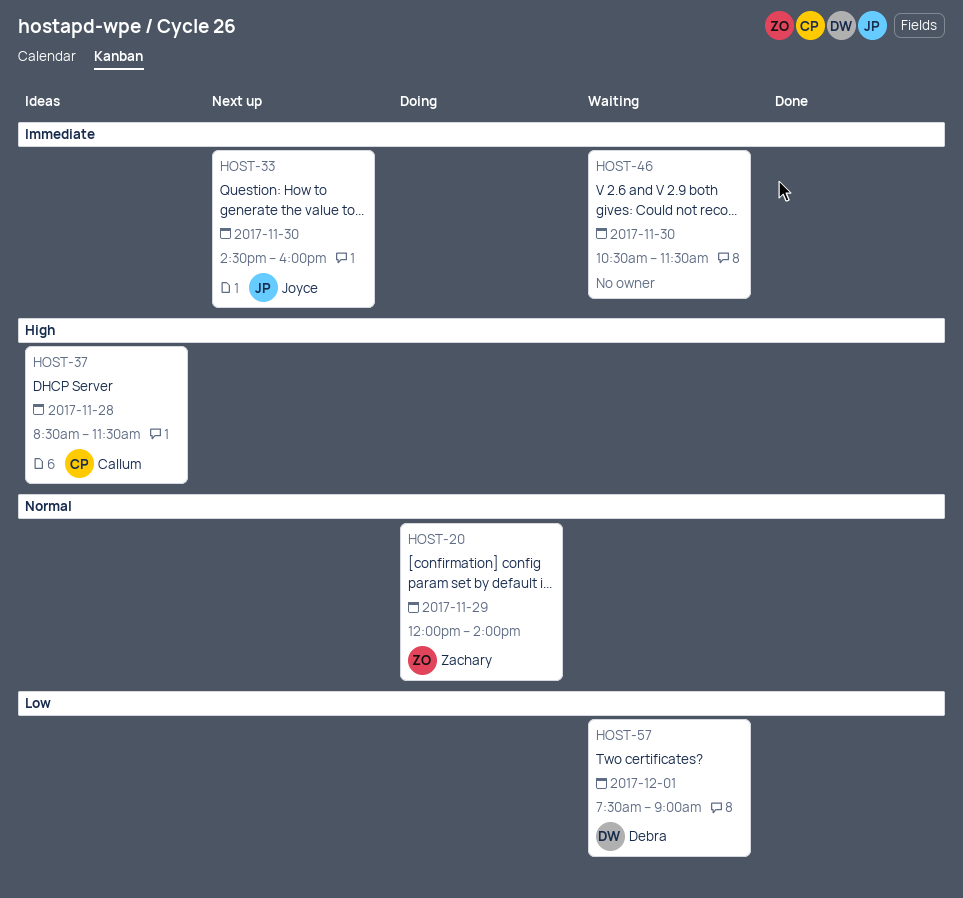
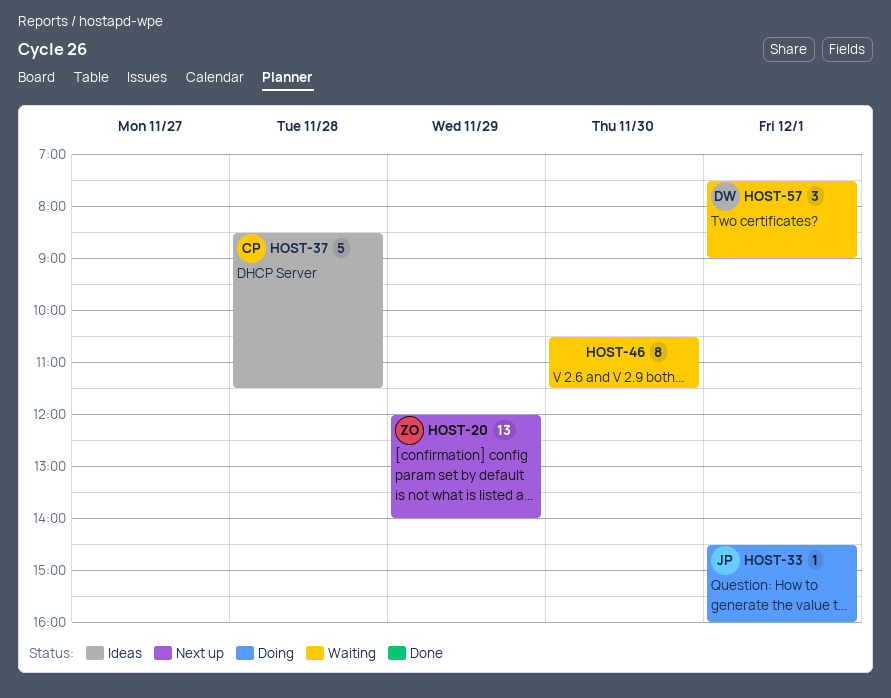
HOST-20, status: Doing -> Next up
HOST-33, status: Next up -> Doing
HOST-33, day: Nov 30 -> Dec 1

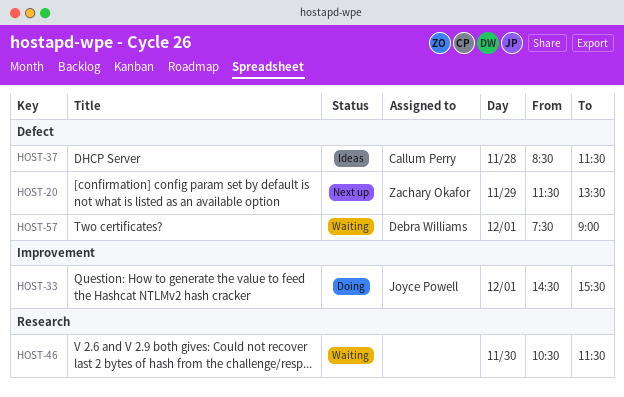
HOST-20, begins: 12:00 -> 11:30
HOST-20, ends: 14:00 -> 13:30
HOST-33, ends: 16:00 -> 15:30

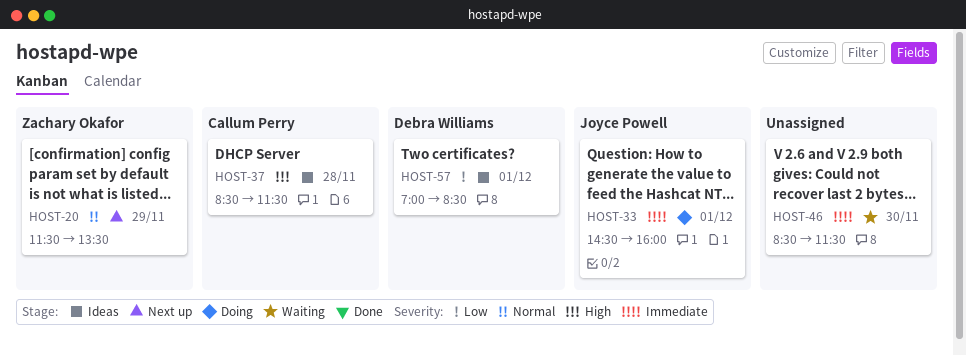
HOST-33, ends: 15:30 -> 16:00
HOST-46, begins: 10:30 -> 08:30
HOST-57, status: Waiting -> Ideas
HOST-57, begins: 07:30 -> 07:00
HOST-57, ends: 09:00 -> 08:30

